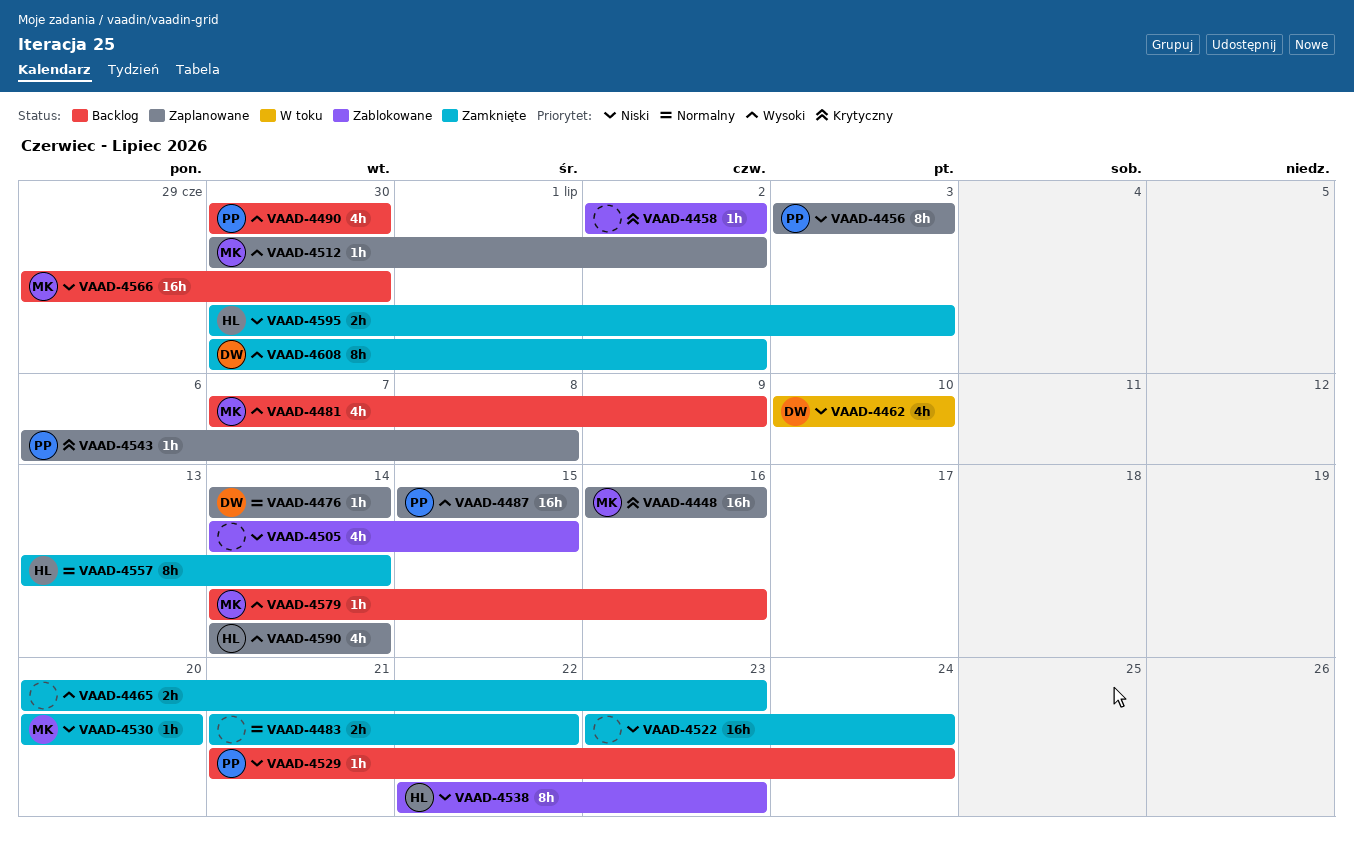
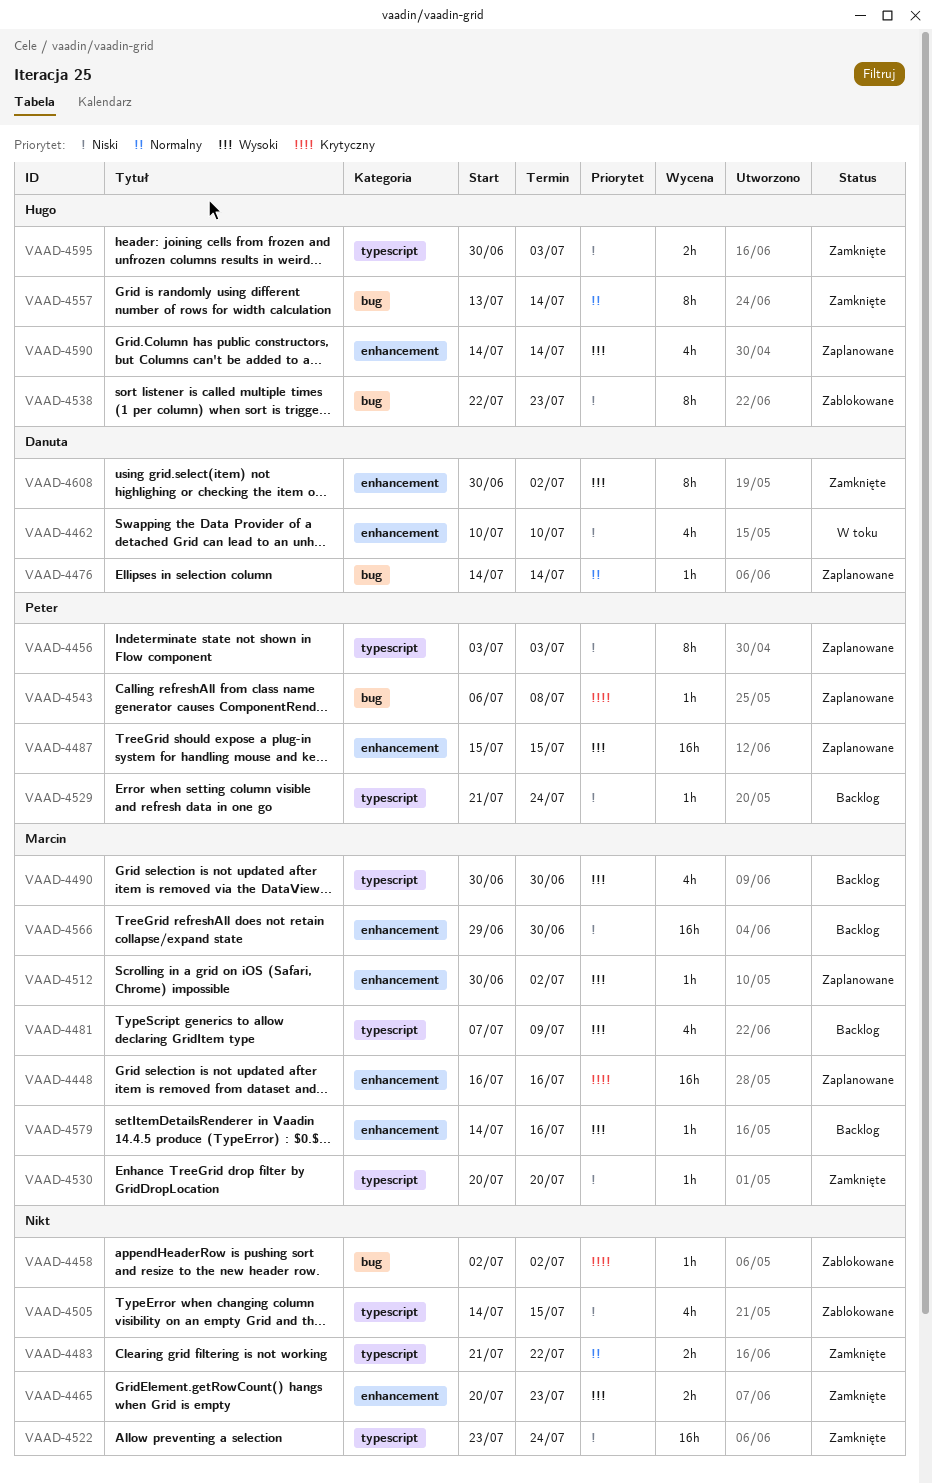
VAAD-4490, owner: Peter -> Marcin

